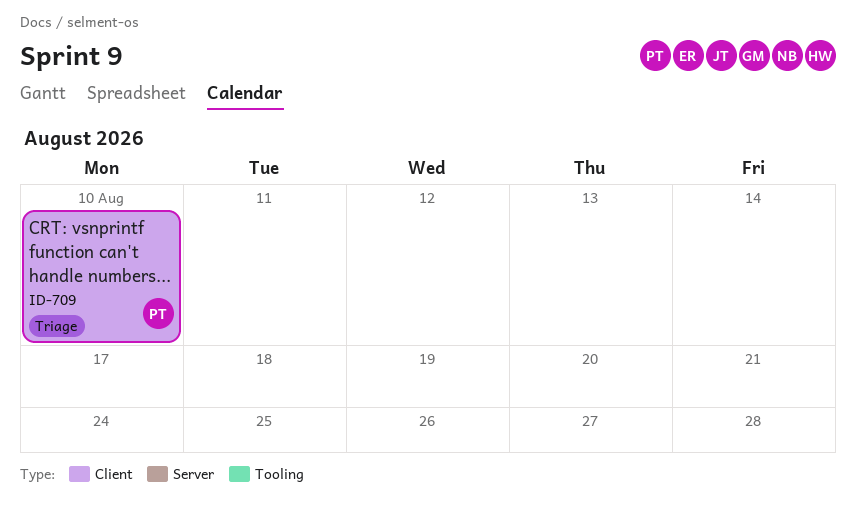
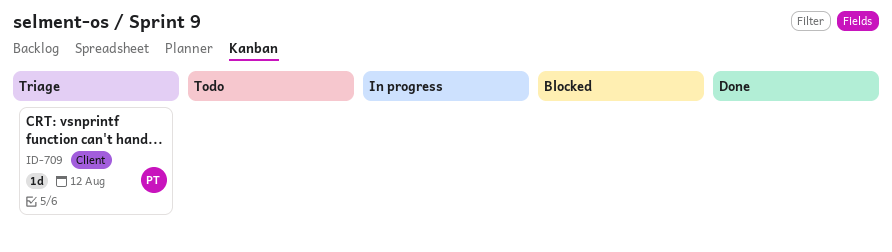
ID-709, due: Aug 10 -> Aug 12

